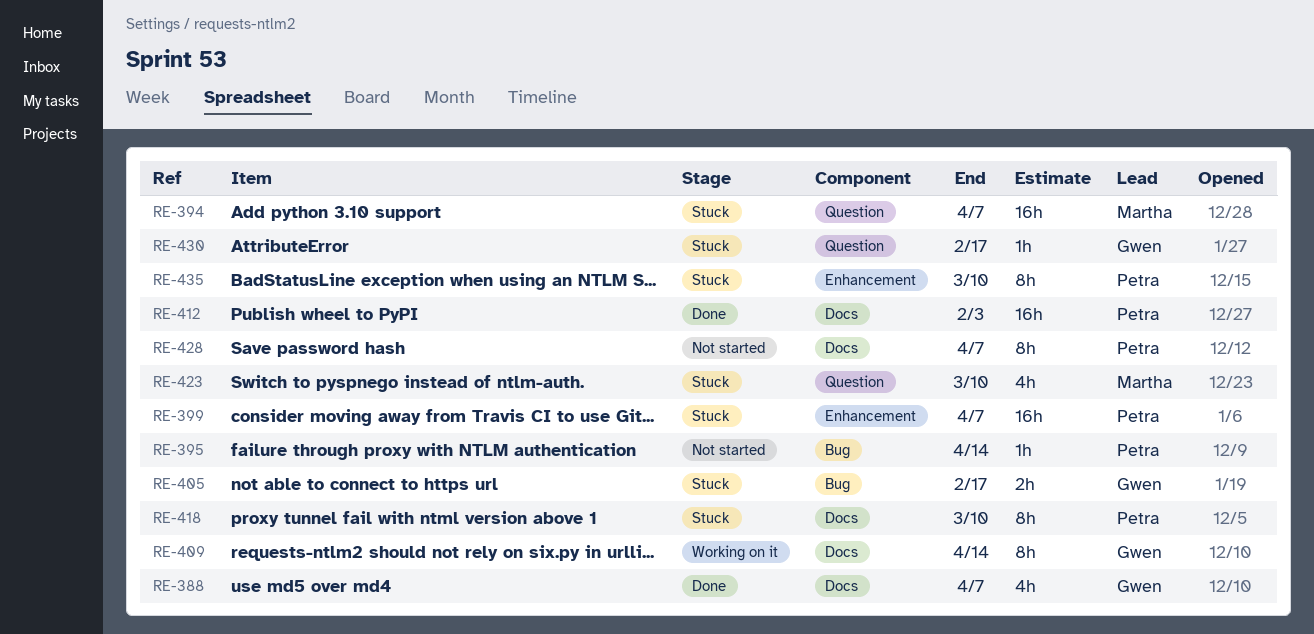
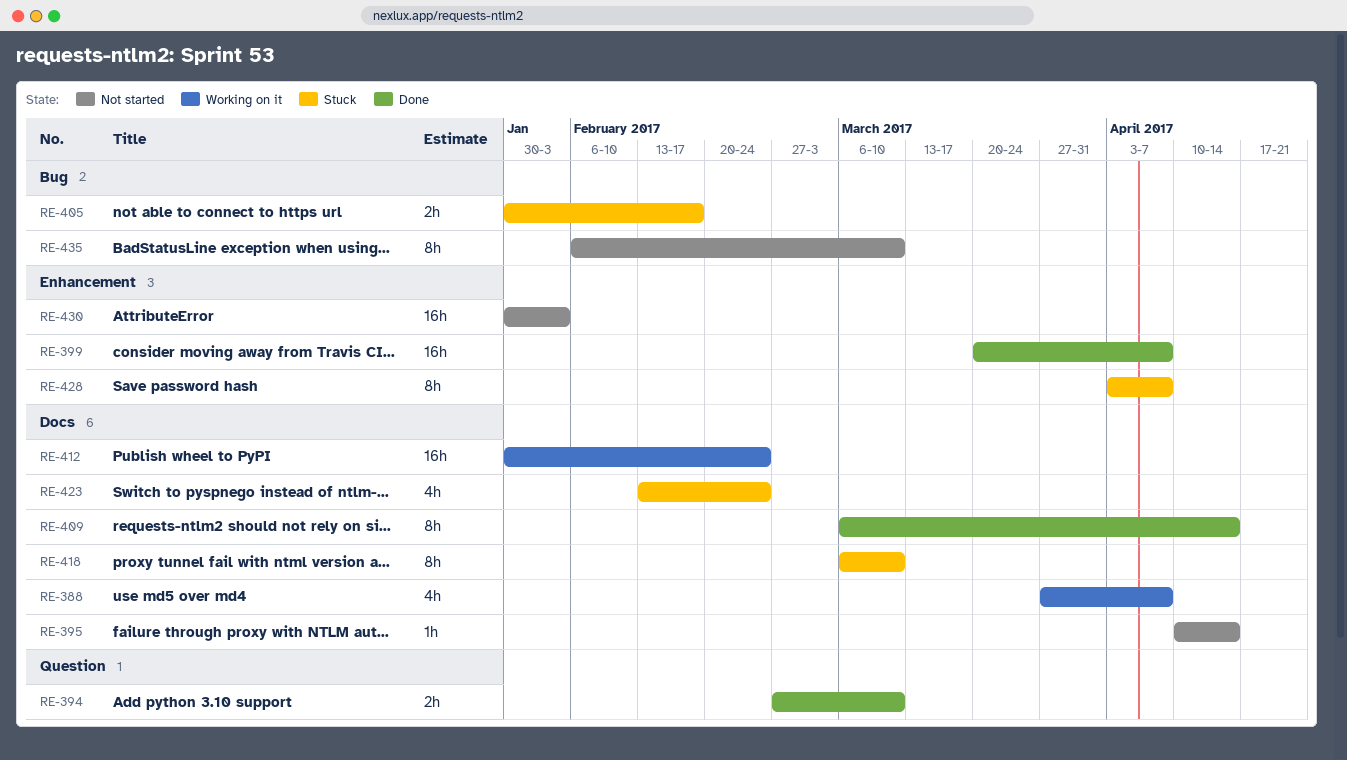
RE-388, status: Done -> Working on it
RE-394, status: Stuck -> Done
RE-394, estimate: 16h -> 2h
RE-394, due: Apr 7 -> Mar 10
RE-395, label: Bug -> Docs
RE-399, status: Stuck -> Done
RE-409, status: Working on it -> Done
RE-412, status: Done -> Working on it
RE-412, due: Feb 3 -> Feb 24
RE-423, label: Question -> Docs
RE-423, due: Mar 10 -> Feb 24
RE-428, status: Not started -> Stuck
RE-428, label: Docs -> Enhancement
RE-430, status: Stuck -> Not started
RE-430, label: Question -> Enhancement
RE-430, estimate: 1h -> 16h
RE-430, due: Feb 17 -> Feb 3
RE-435, status: Stuck -> Not started
RE-435, label: Enhancement -> Bug

